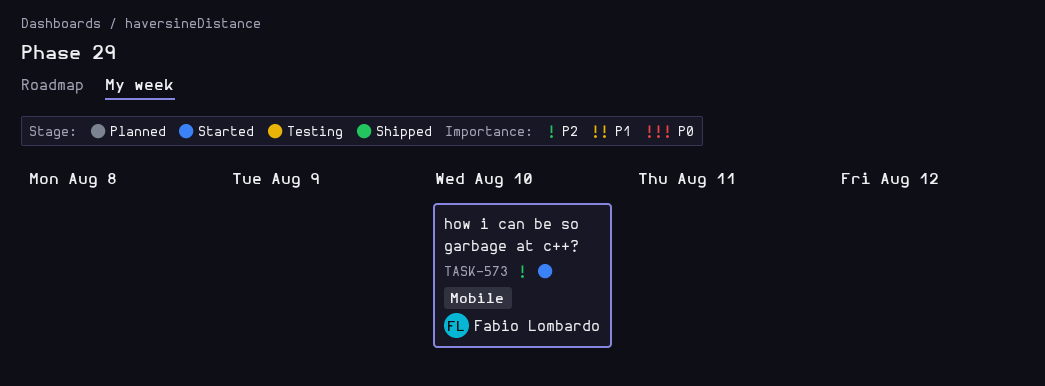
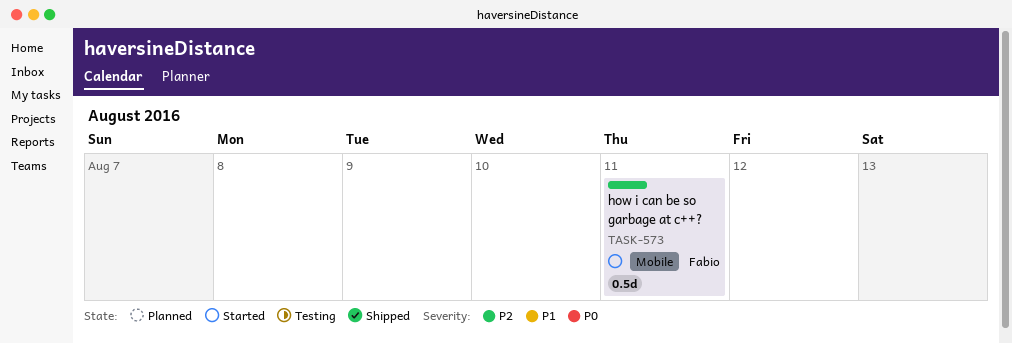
TASK-573, due: Aug 10 -> Aug 11

